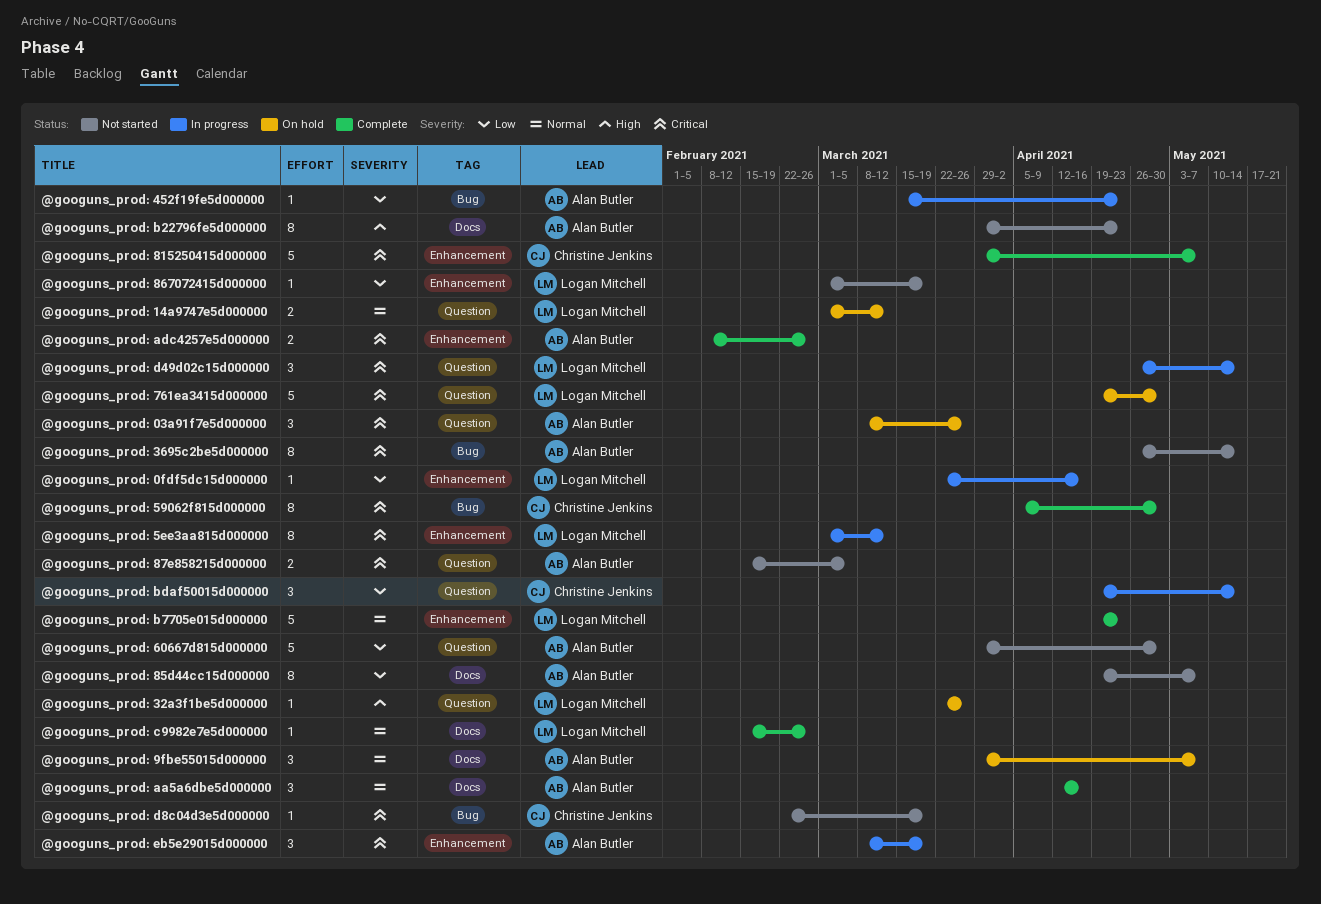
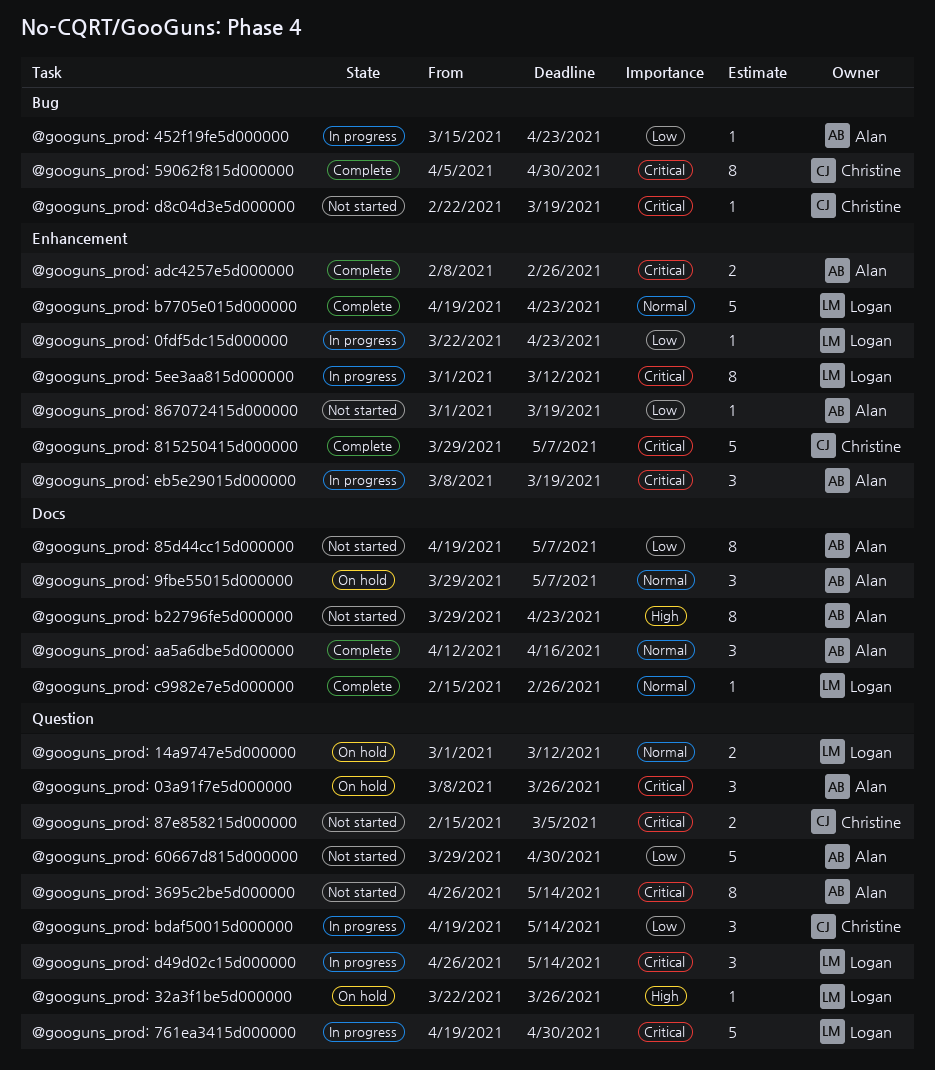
@googuns_prod: 0fdf5dc15d000000, due: Apr 16 -> Apr 23
@googuns_prod: 3695c2be5d000000, label: Bug -> Question
@googuns_prod: 761ea3415d000000, status: On hold -> In progress
@googuns_prod: 867072415d000000, owner: Logan Mitchell -> Alan Butler
@googuns_prod: 87e858215d000000, owner: Alan Butler -> Christine Jenkins

